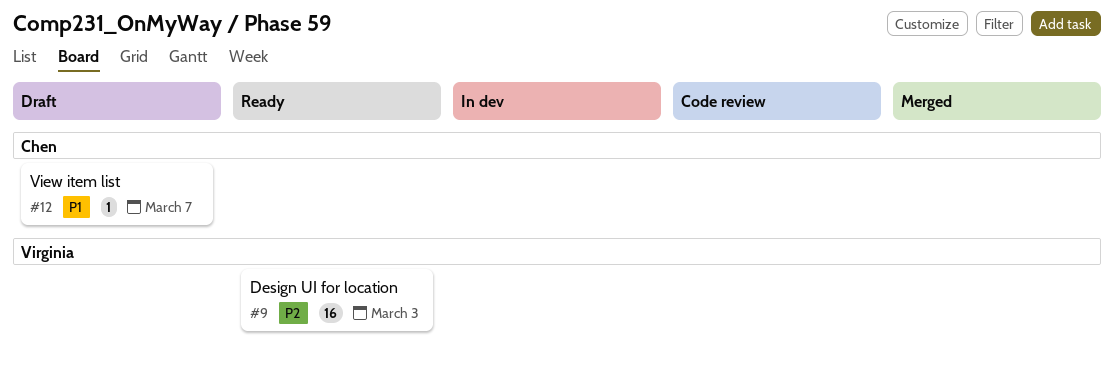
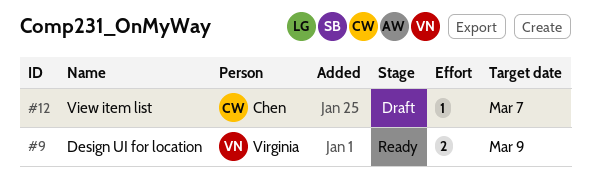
#9, estimate: 16 -> 2
#9, due: Mar 3 -> Mar 9

